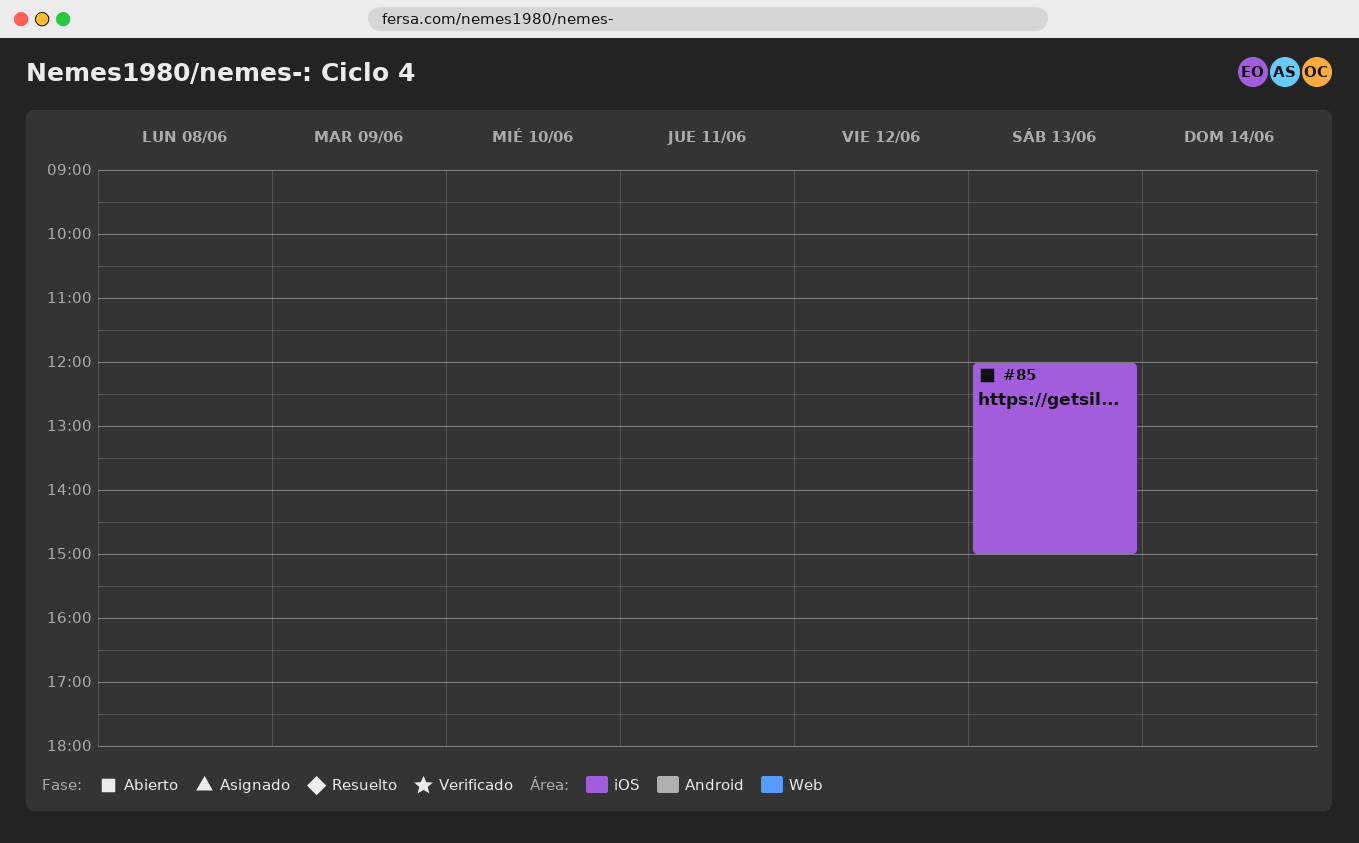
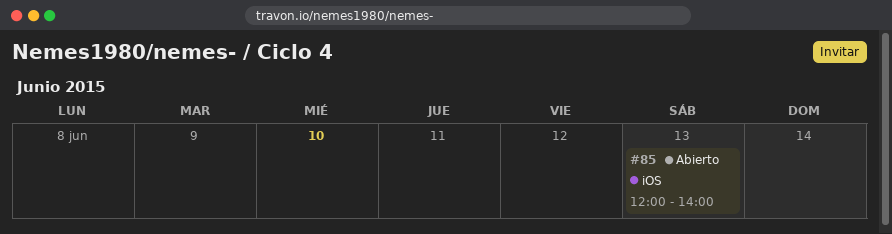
#85, ends: 15:00 -> 14:00

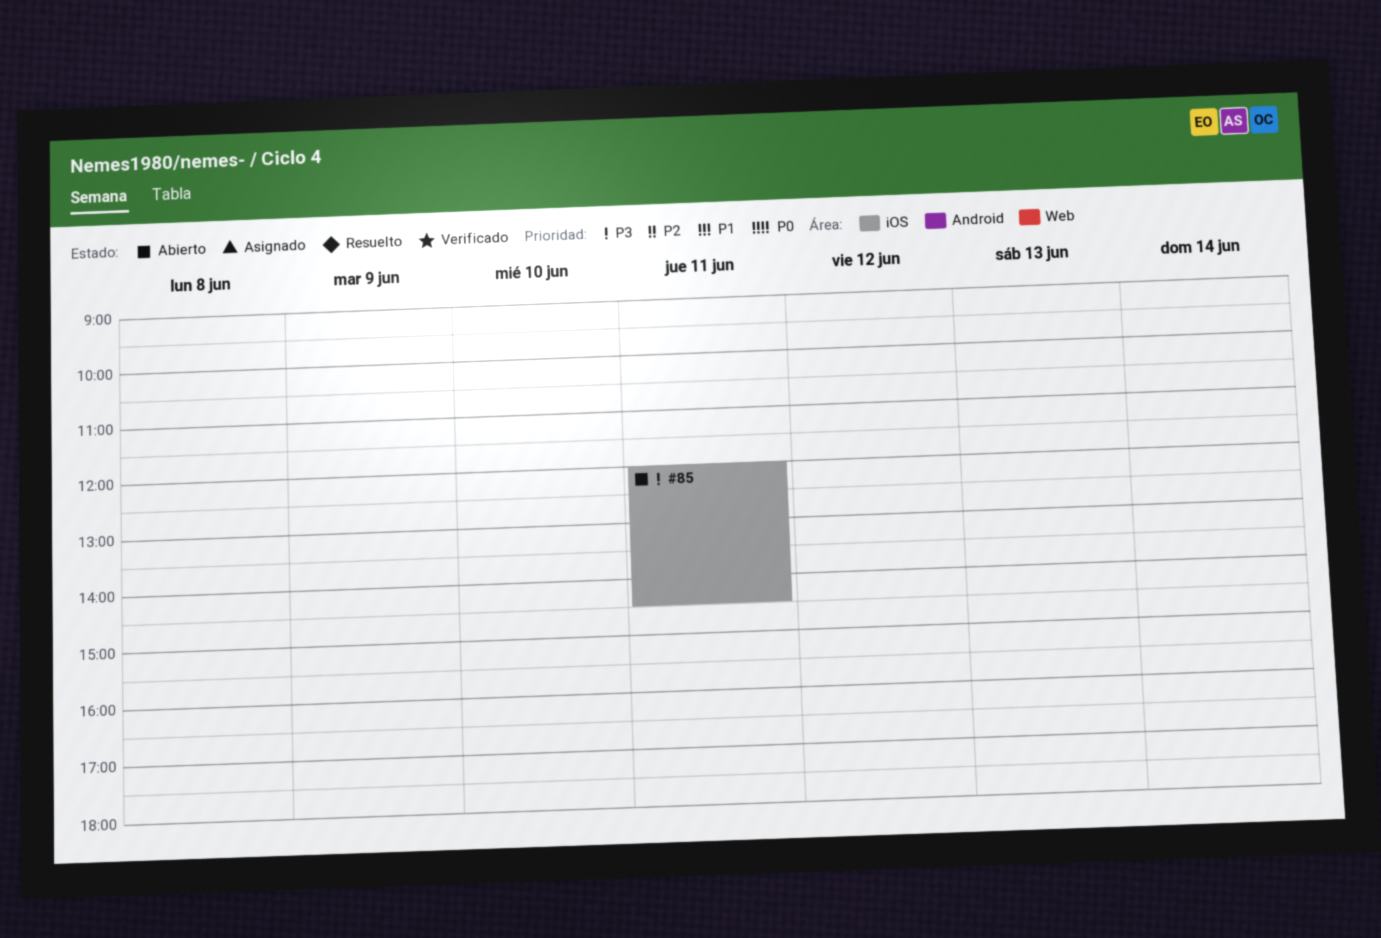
#85, day: Jun 13 -> Jun 11
#85, ends: 14:00 -> 14:30

